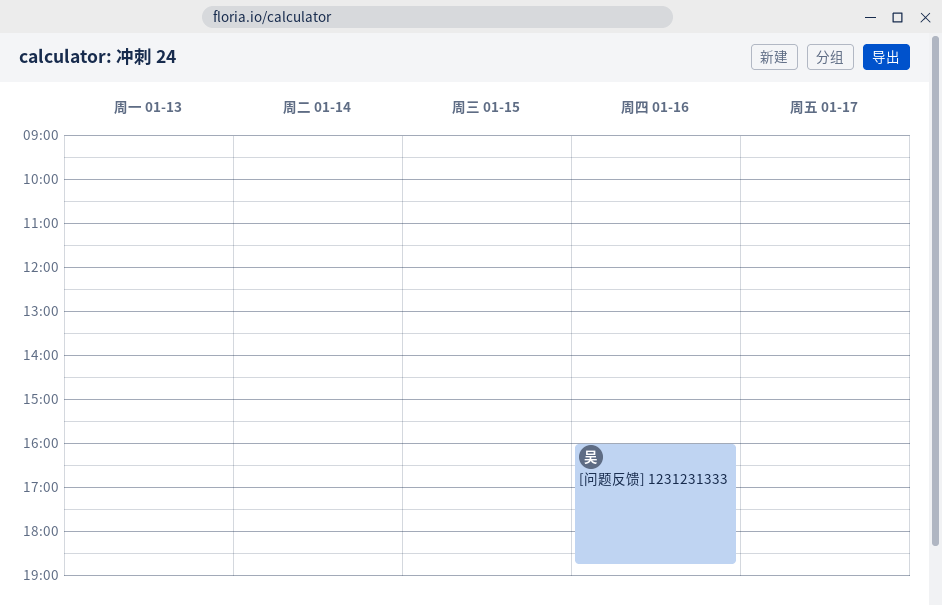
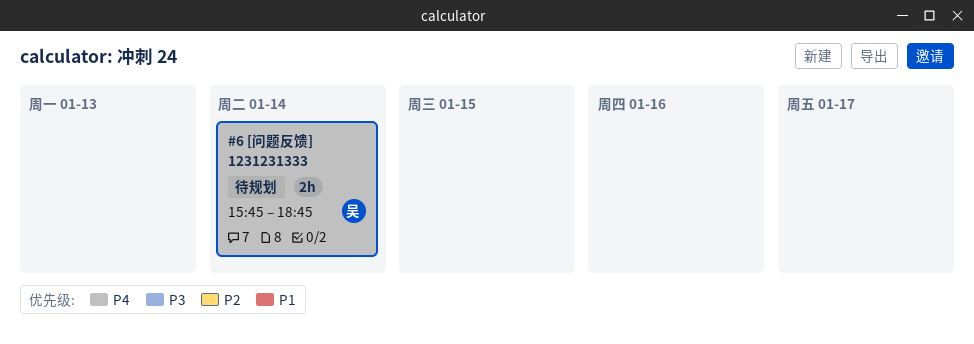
[问题反馈] 1231231333, day: Jan 16 -> Jan 14
[问题反馈] 1231231333, begins: 16:00 -> 15:45

